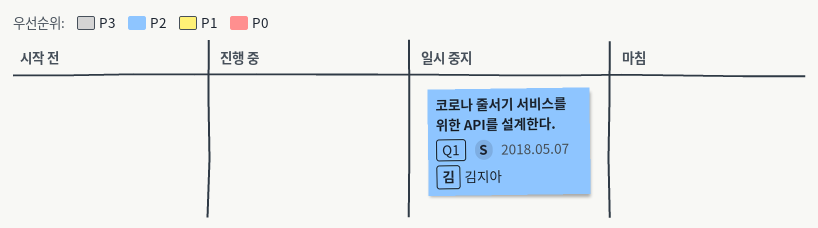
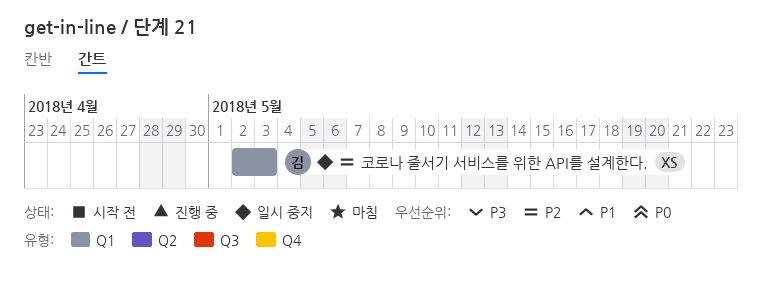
코로나 줄서기 서비스를 위한 API를 설계한다., estimate: S -> XS
코로나 줄서기 서비스를 위한 API를 설계한다., due: May 7 -> May 3

